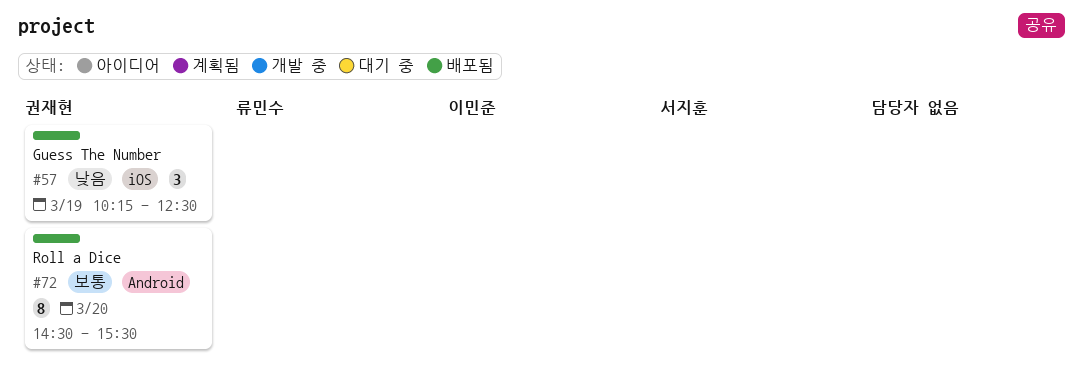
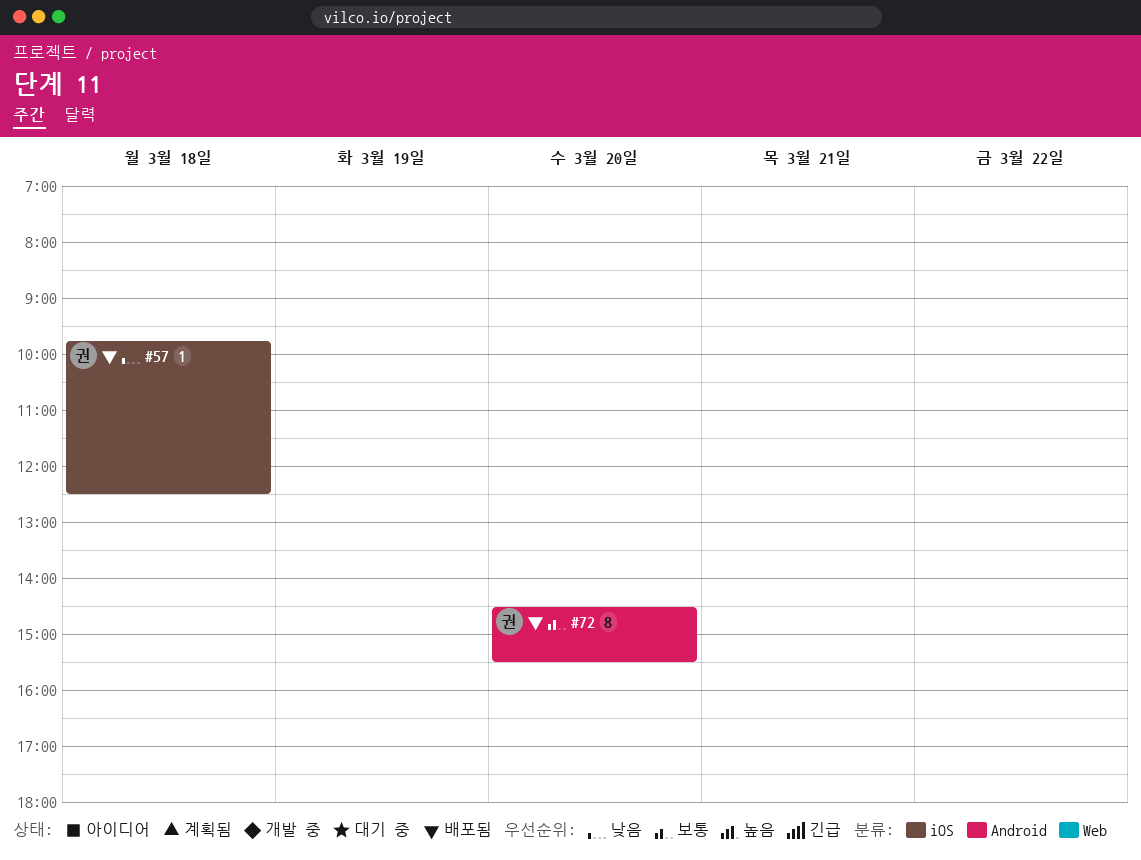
#57, estimate: 3 -> 1
#57, day: Mar 19 -> Mar 18
#57, begins: 10:15 -> 09:45

